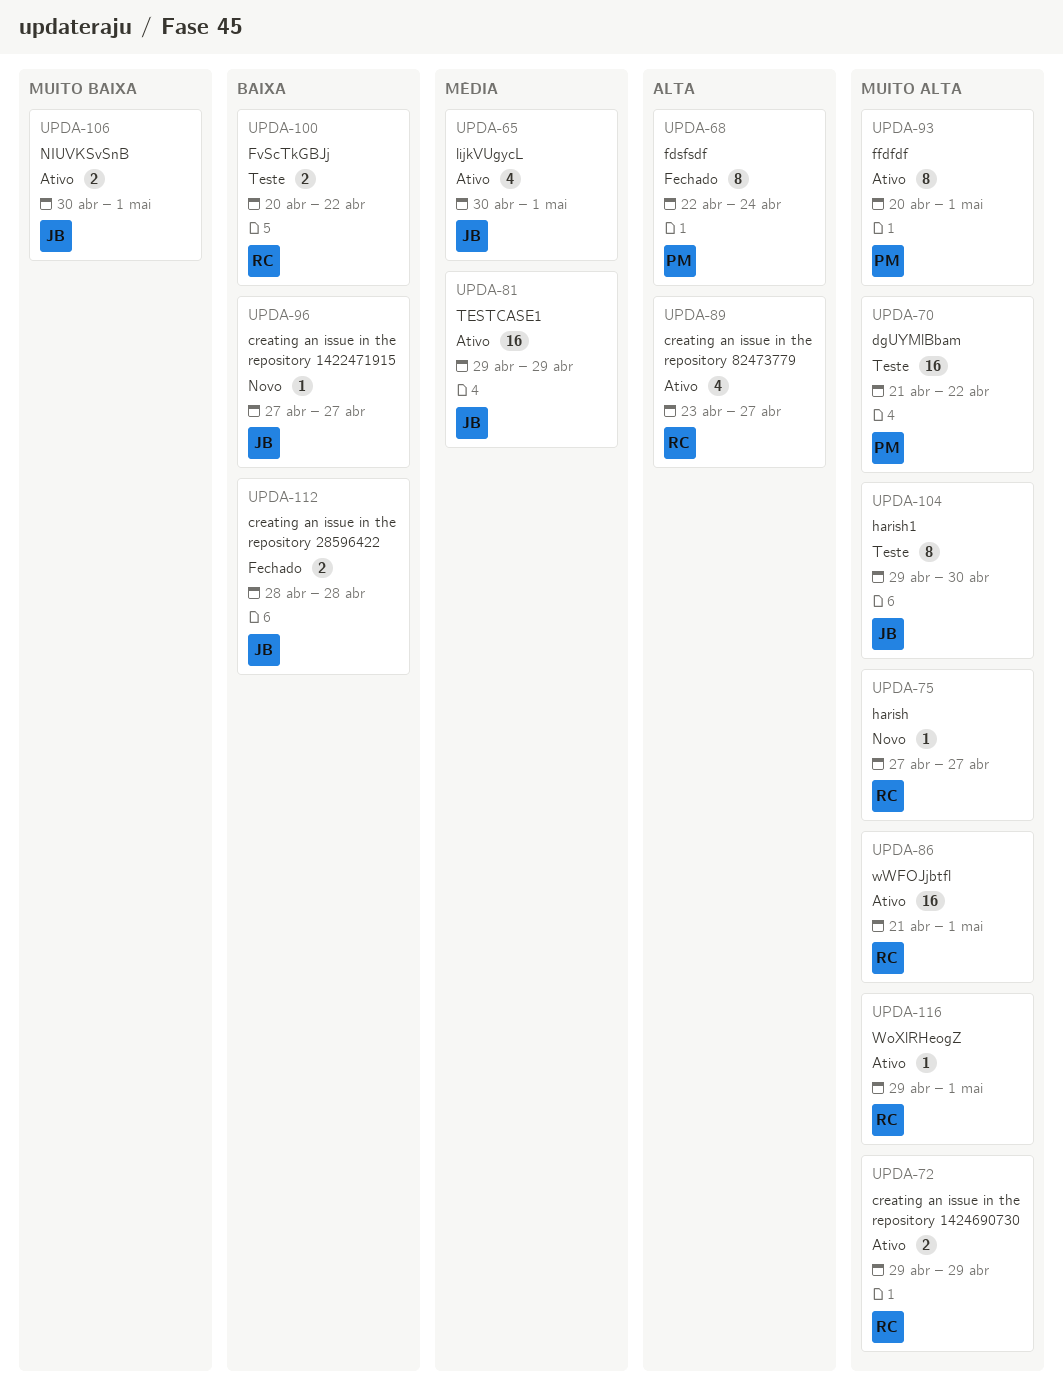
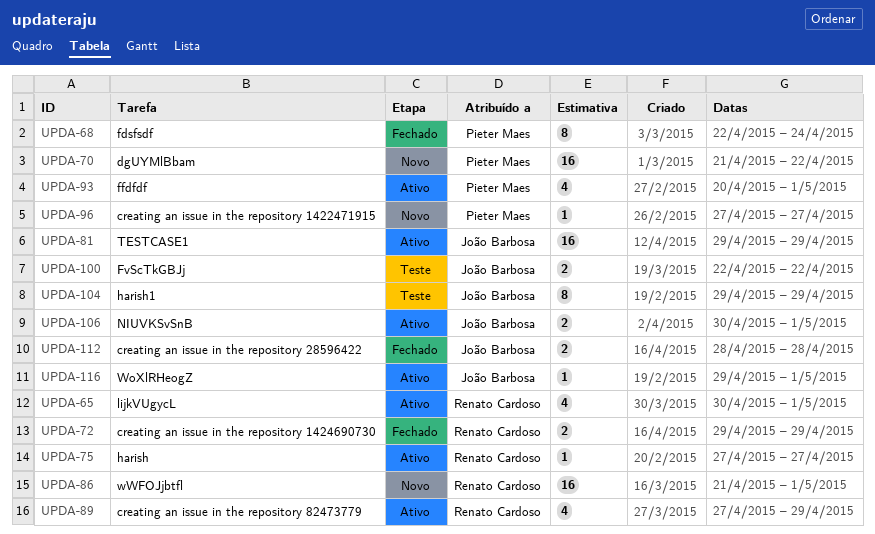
UPDA-65, owner: João Barbosa -> Renato Cardoso
UPDA-70, status: Teste -> Novo
UPDA-72, status: Ativo -> Fechado
UPDA-75, status: Novo -> Ativo
UPDA-86, status: Ativo -> Novo
UPDA-89, start: Apr 23 -> Apr 27
UPDA-89, due: Apr 27 -> Apr 29
UPDA-93, estimate: 8 -> 4
UPDA-96, owner: João Barbosa -> Pieter Maes
UPDA-100, owner: Renato Cardoso -> João Barbosa
UPDA-100, start: Apr 20 -> Apr 22
UPDA-104, due: Apr 30 -> Apr 29
UPDA-116, owner: Renato Cardoso -> João Barbosa

